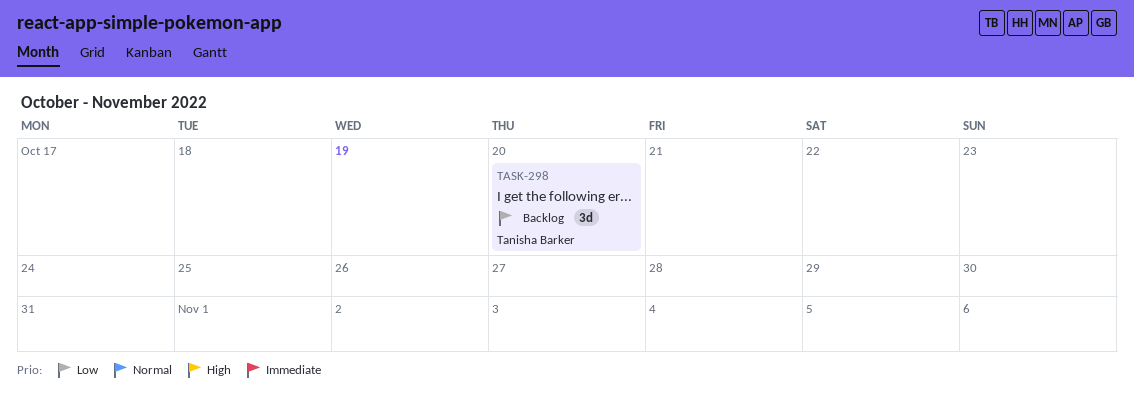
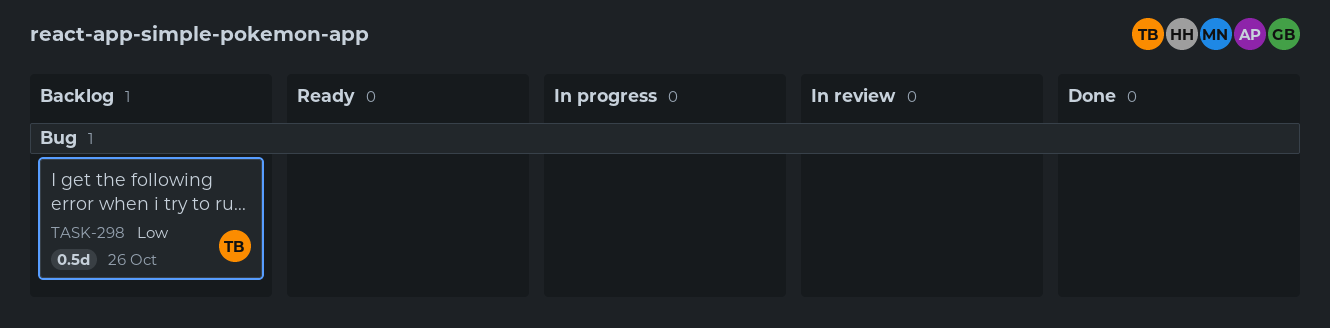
TASK-298, estimate: 3d -> 0.5d
TASK-298, due: Oct 20 -> Oct 26

